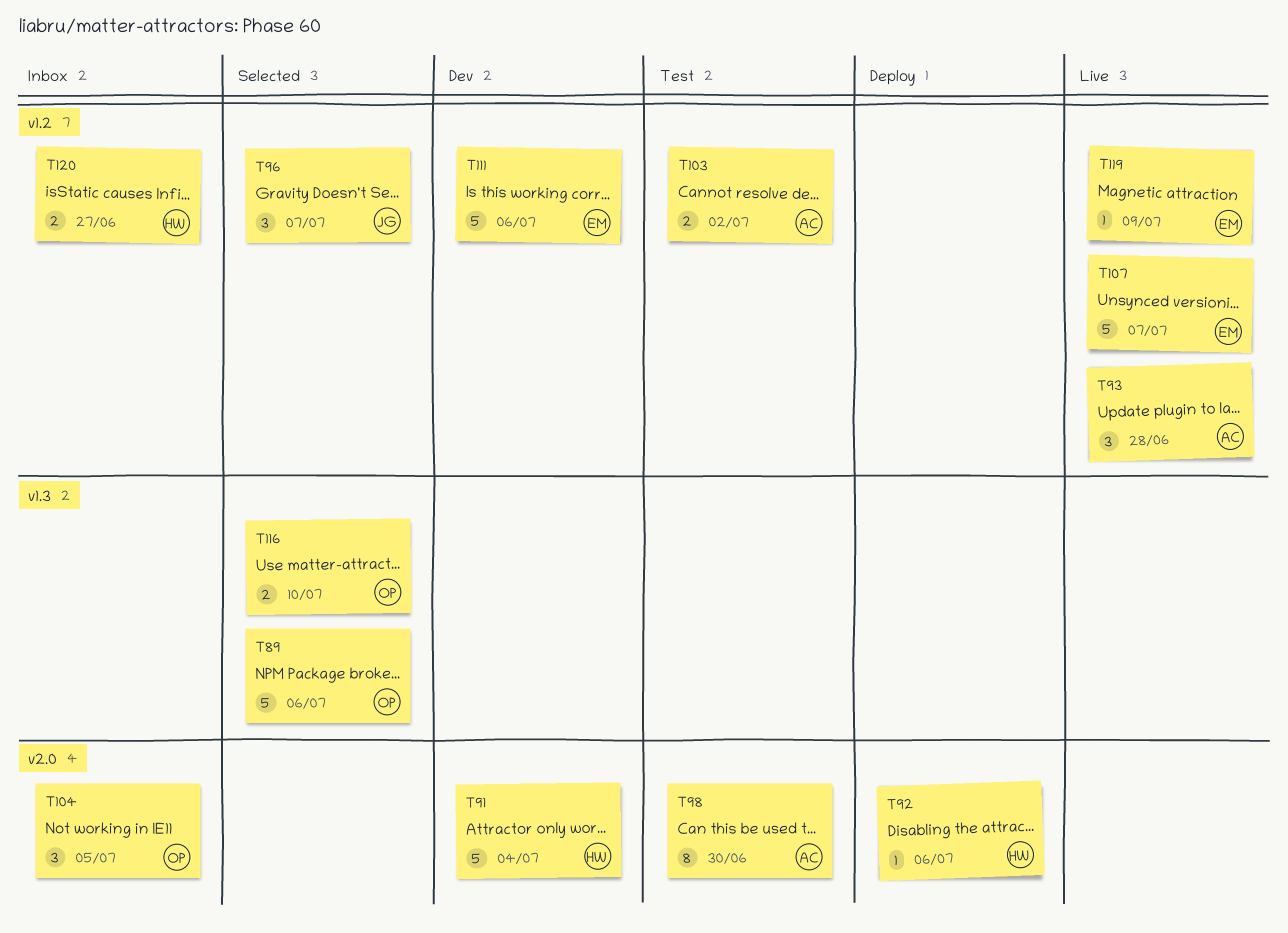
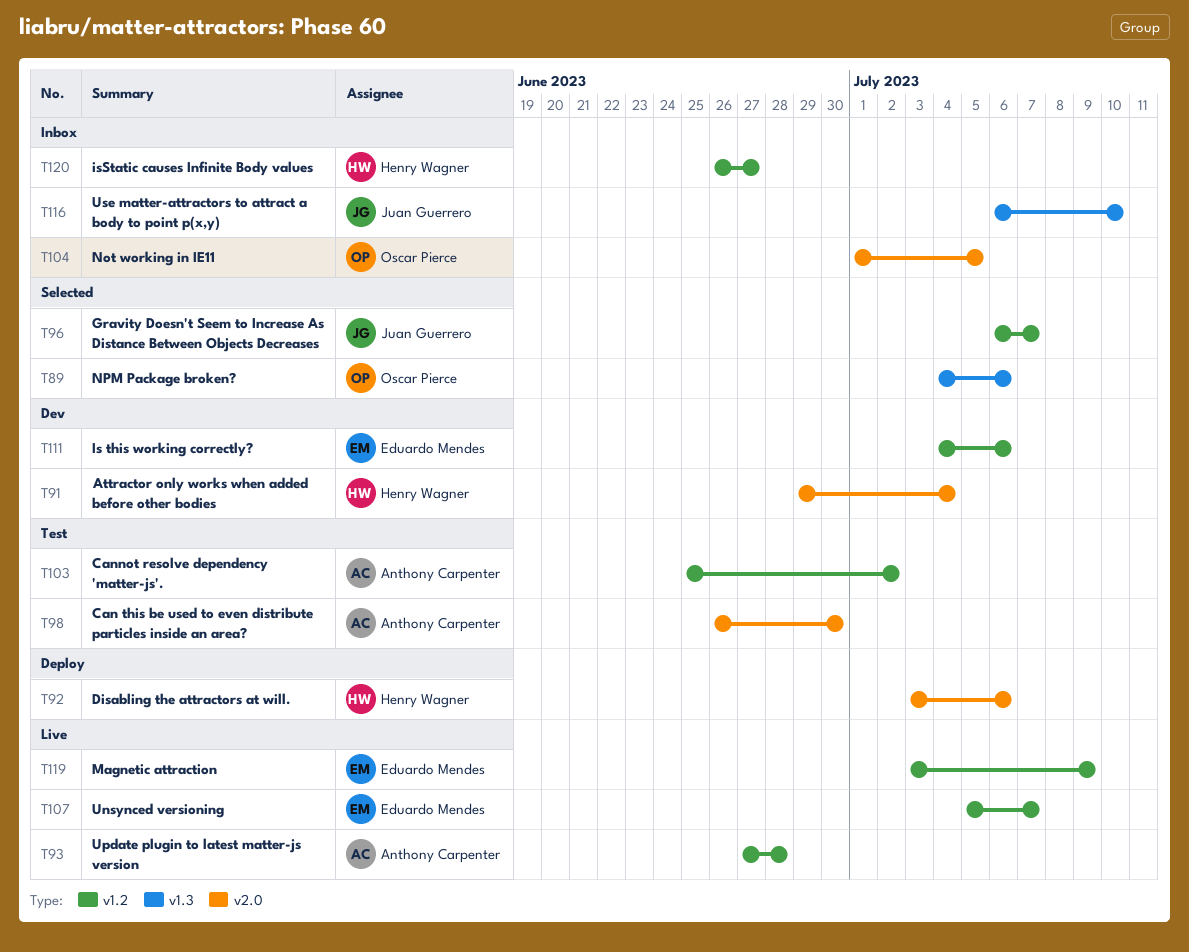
T116, status: Selected -> Inbox
T116, owner: Oscar Pierce -> Juan Guerrero

